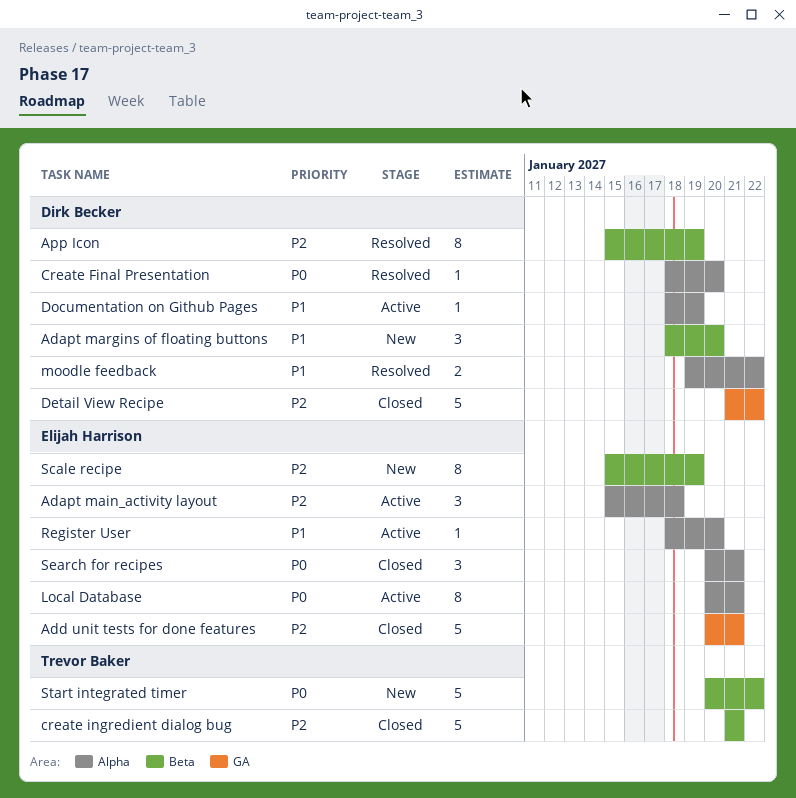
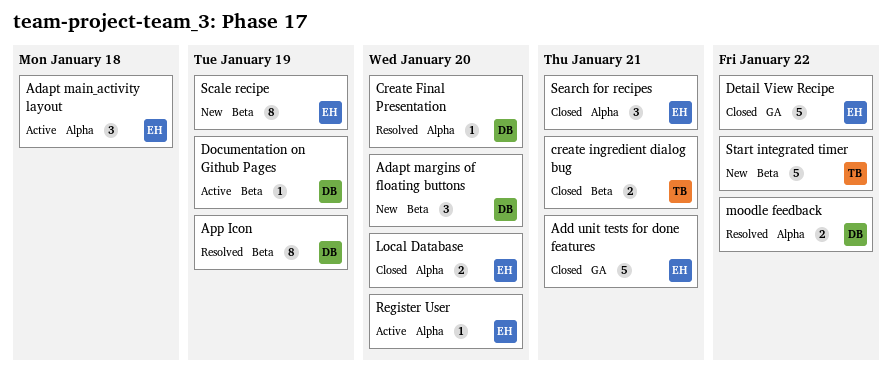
create ingredient dialog bug, estimate: 5 -> 2
Detail View Recipe, owner: Dirk Becker -> Elijah Harrison
Documentation on Github Pages, label: Alpha -> Beta
Local Database, status: Active -> Closed
Local Database, estimate: 8 -> 2
Local Database, due: Jan 21 -> Jan 20

